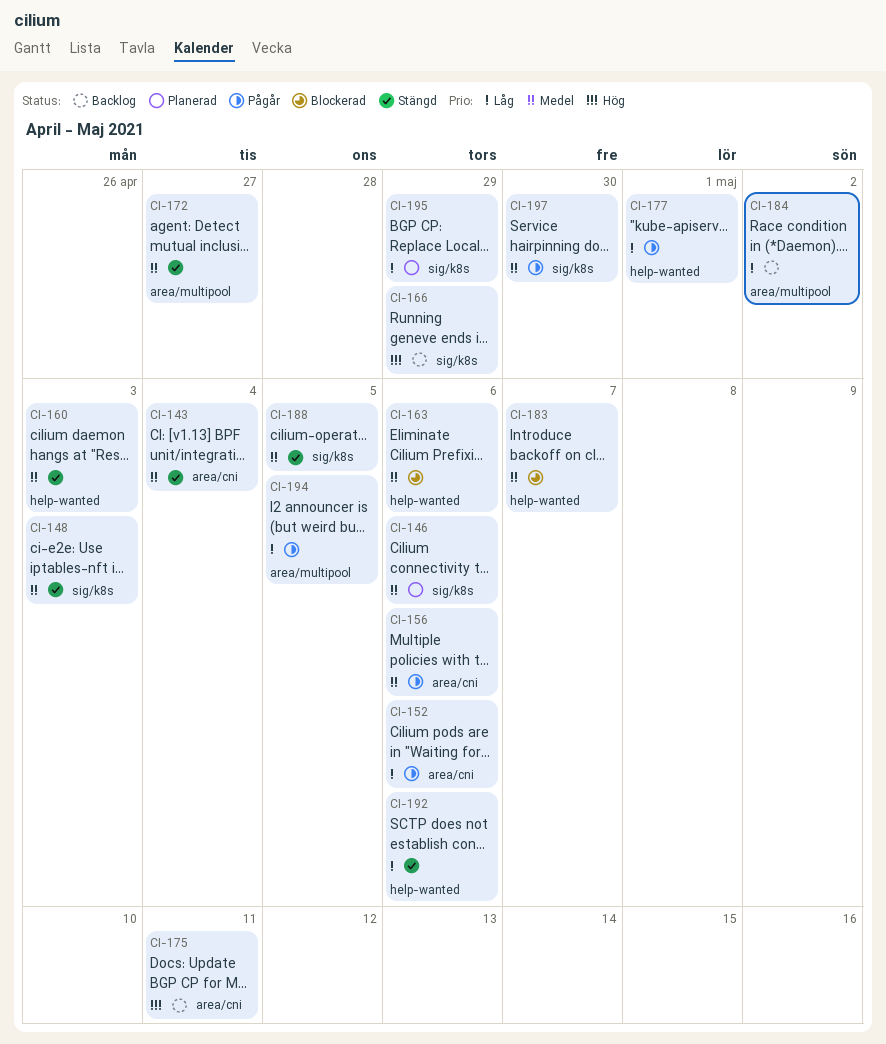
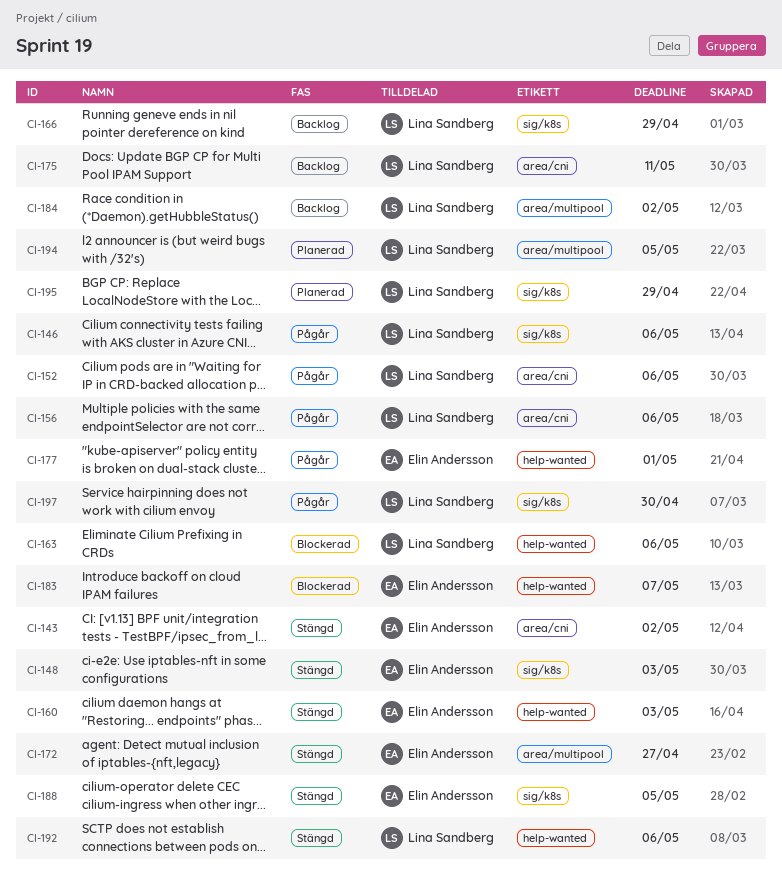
CI-143, due: May 4 -> May 2
CI-146, status: Planerad -> Pågår
CI-194, status: Pågår -> Planerad

